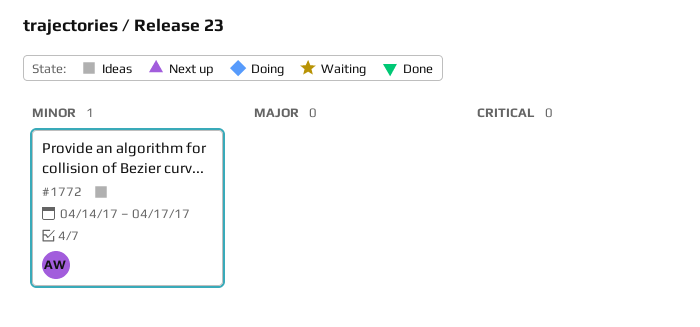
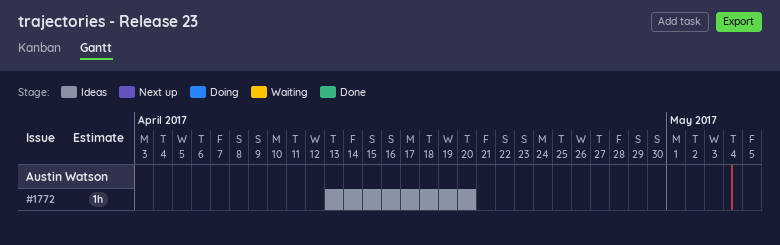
#1772, start: Apr 14 -> Apr 13
#1772, due: Apr 17 -> Apr 20

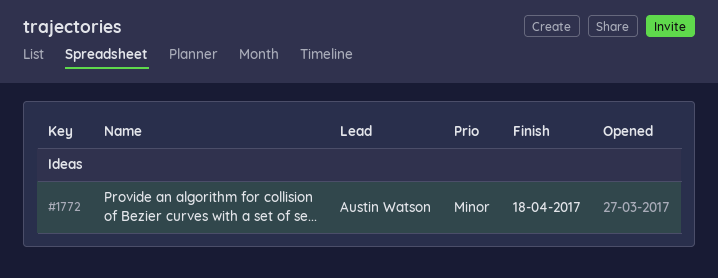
#1772, due: Apr 20 -> Apr 18

